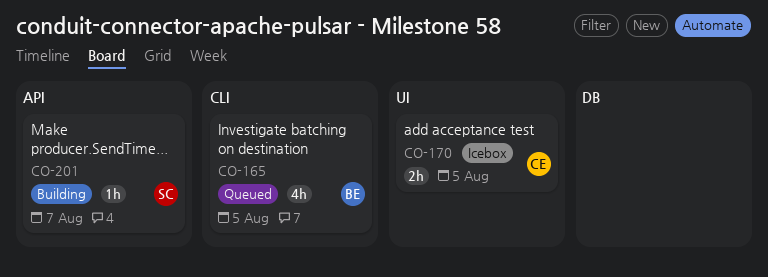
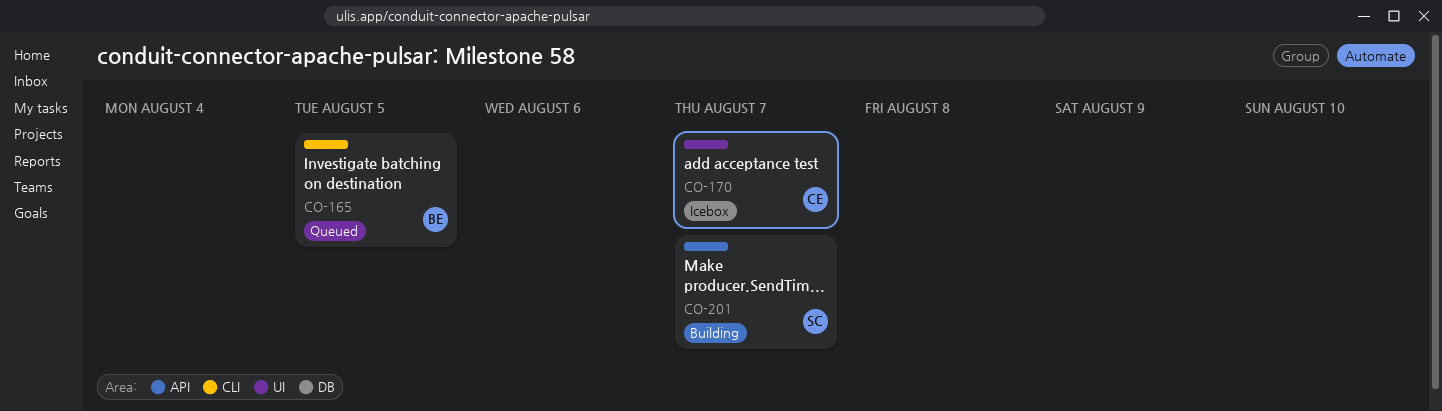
CO-170, due: Aug 5 -> Aug 7

